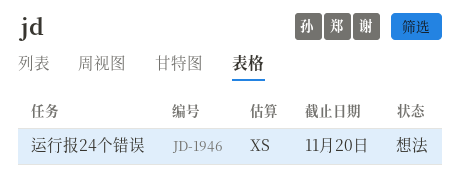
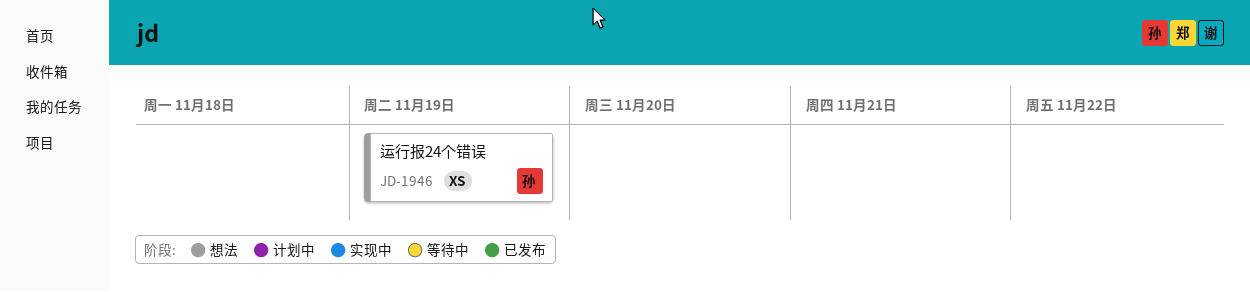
JD-1946, due: Nov 20 -> Nov 19

